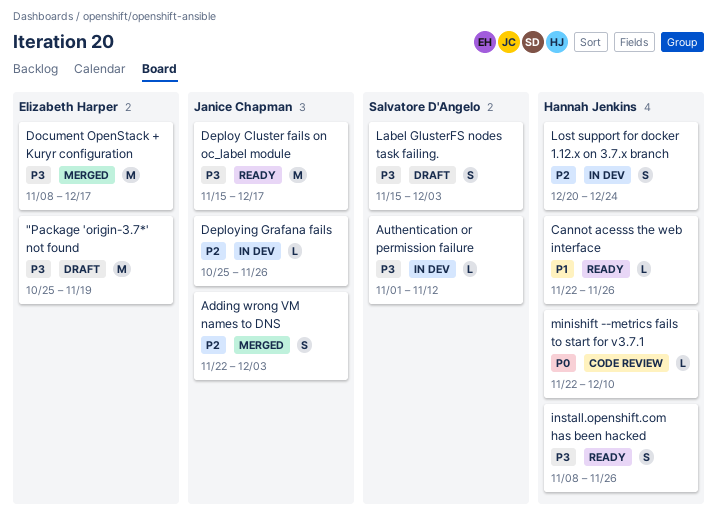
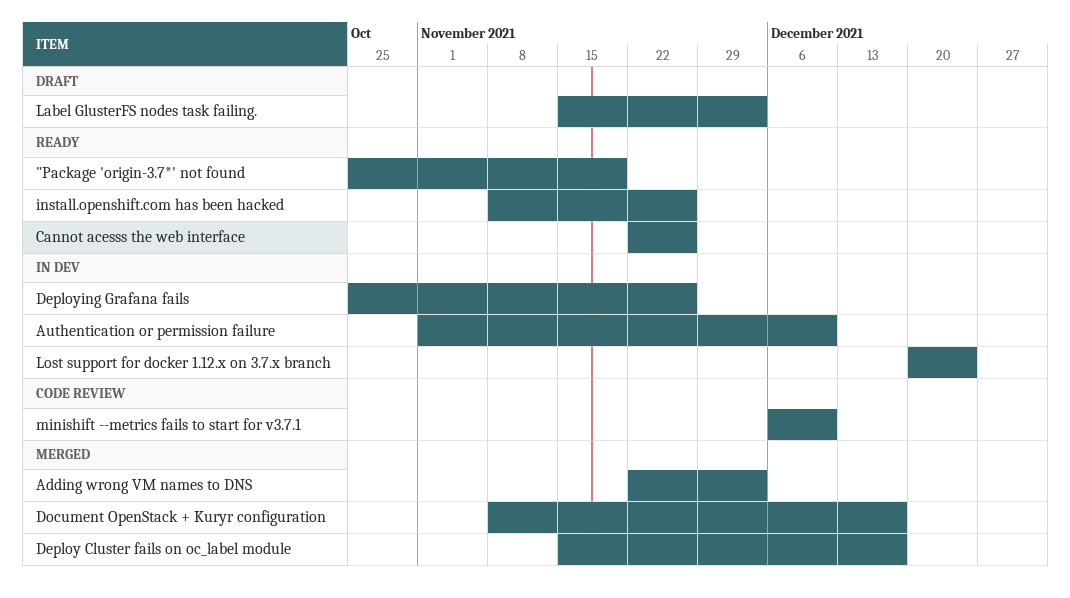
"Package 'origin-3.7*' not found, status: Draft -> Ready
Authentication or permission failure, due: Nov 12 -> Dec 10
Deploy Cluster fails on oc_label module, status: Ready -> Merged
minishift --metrics fails to start for v3.7.1, start: Nov 22 -> Dec 6

